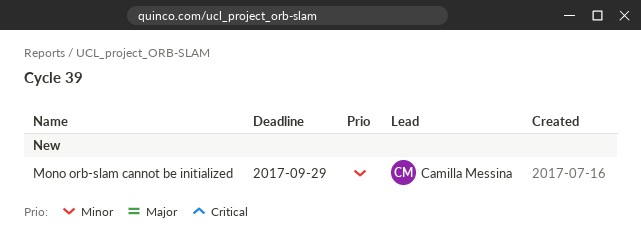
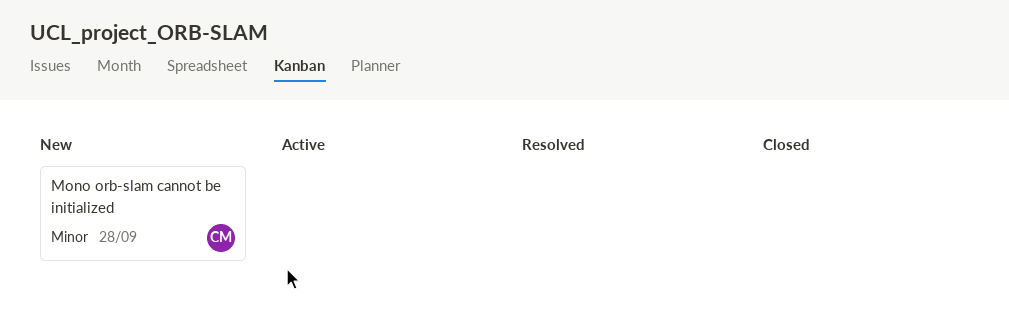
Mono orb-slam cannot be initialized, due: Sep 29 -> Sep 28

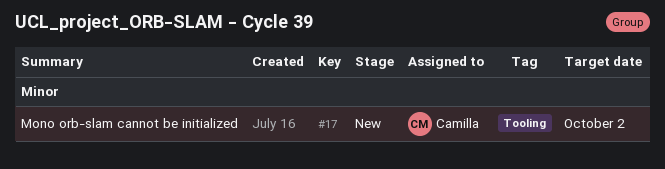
Mono orb-slam cannot be initialized, due: Sep 28 -> Oct 2

